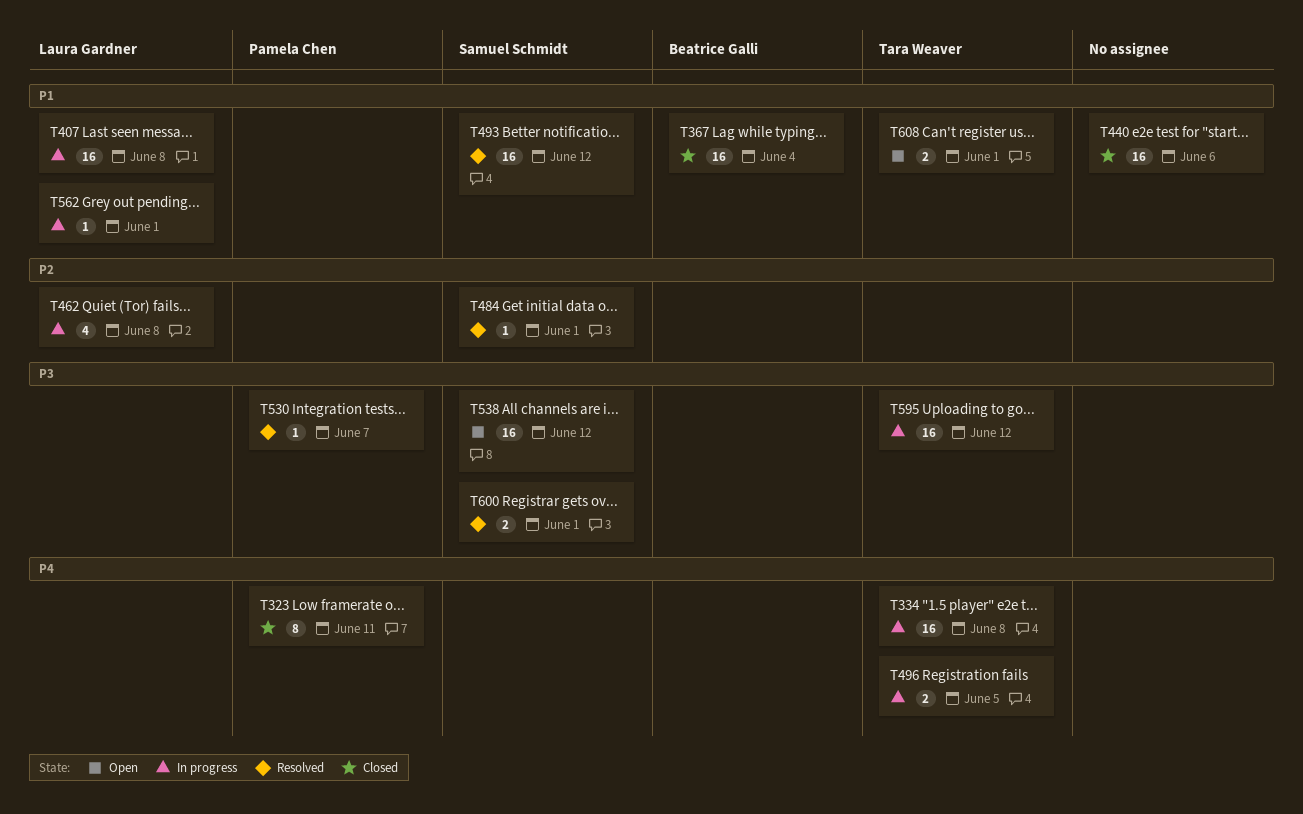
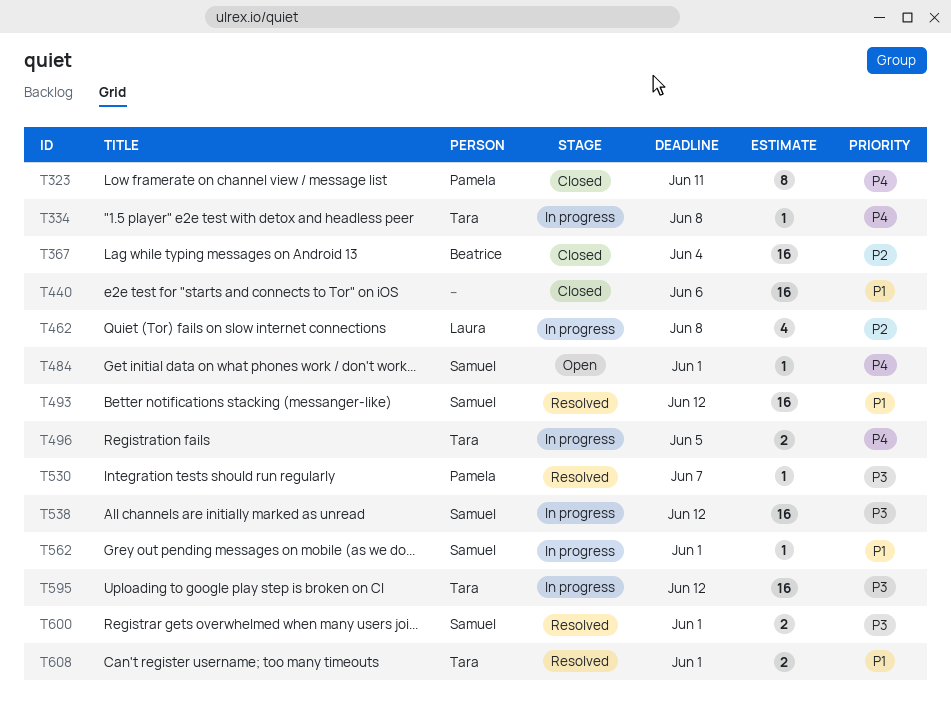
T334, estimate: 16 -> 1
T367, priority: P1 -> P2
T407: present -> none
T484, status: Resolved -> Open
T484, priority: P2 -> P4
T538, status: Open -> In progress
T562, owner: Laura Gardner -> Samuel Schmidt
T608, status: Open -> Resolved

